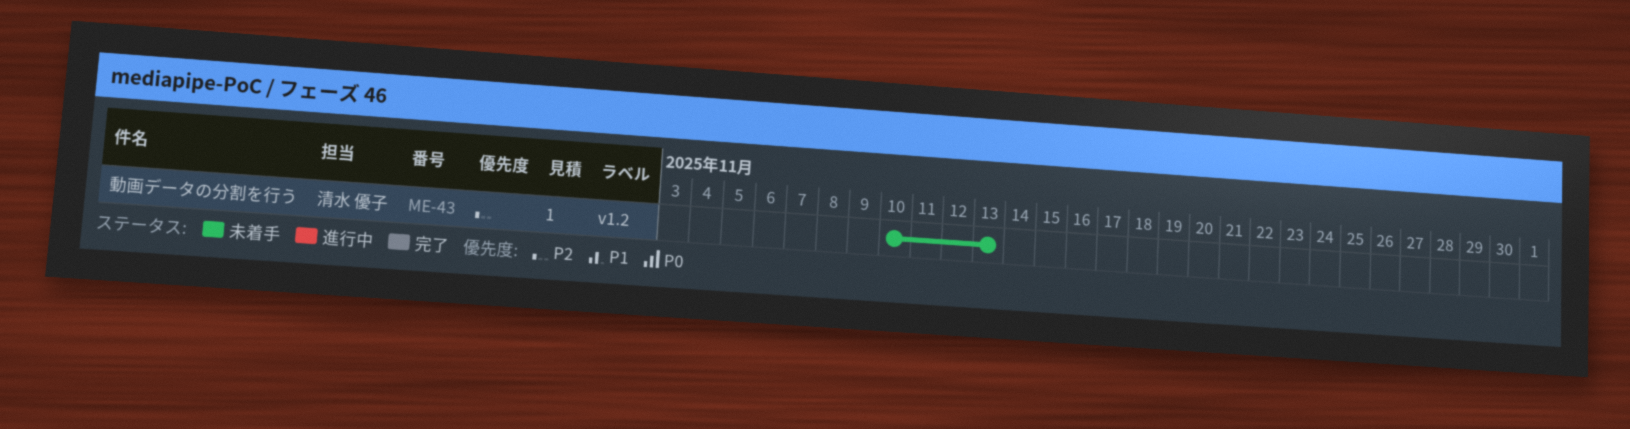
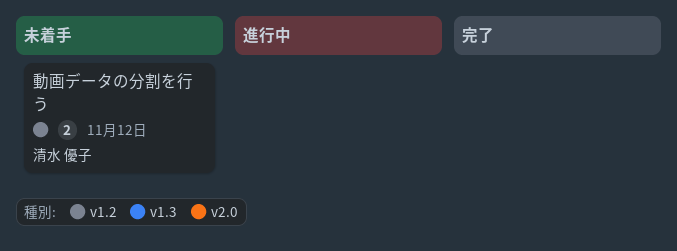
動画データの分割を行う, estimate: 1 -> 2
動画データの分割を行う, due: Nov 13 -> Nov 12

